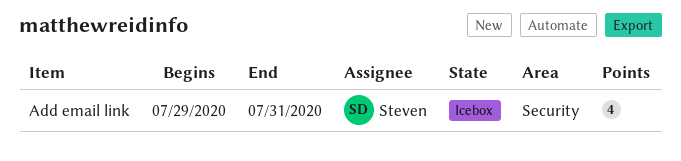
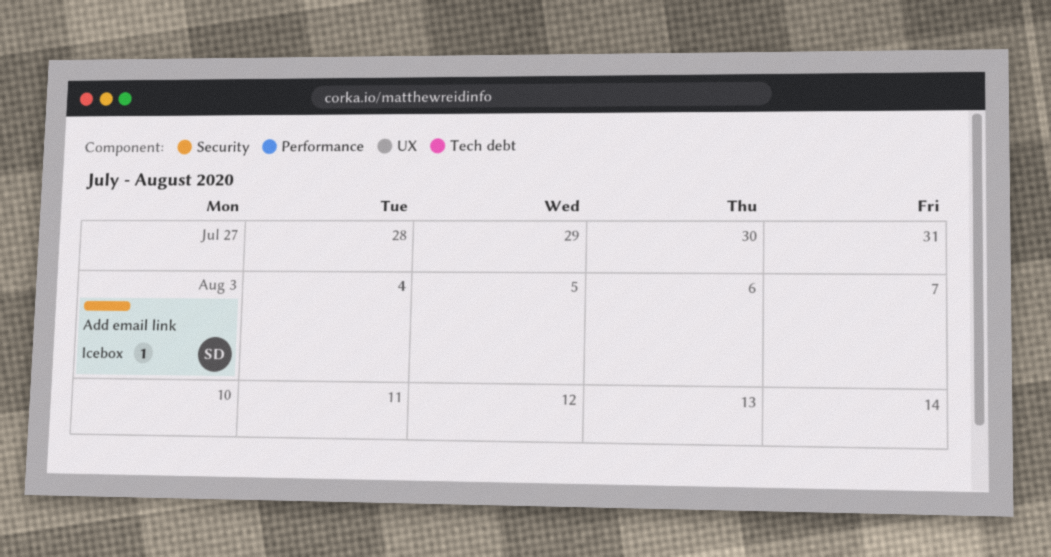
Add email link, estimate: 4 -> 1
Add email link, due: Jul 31 -> Aug 3

